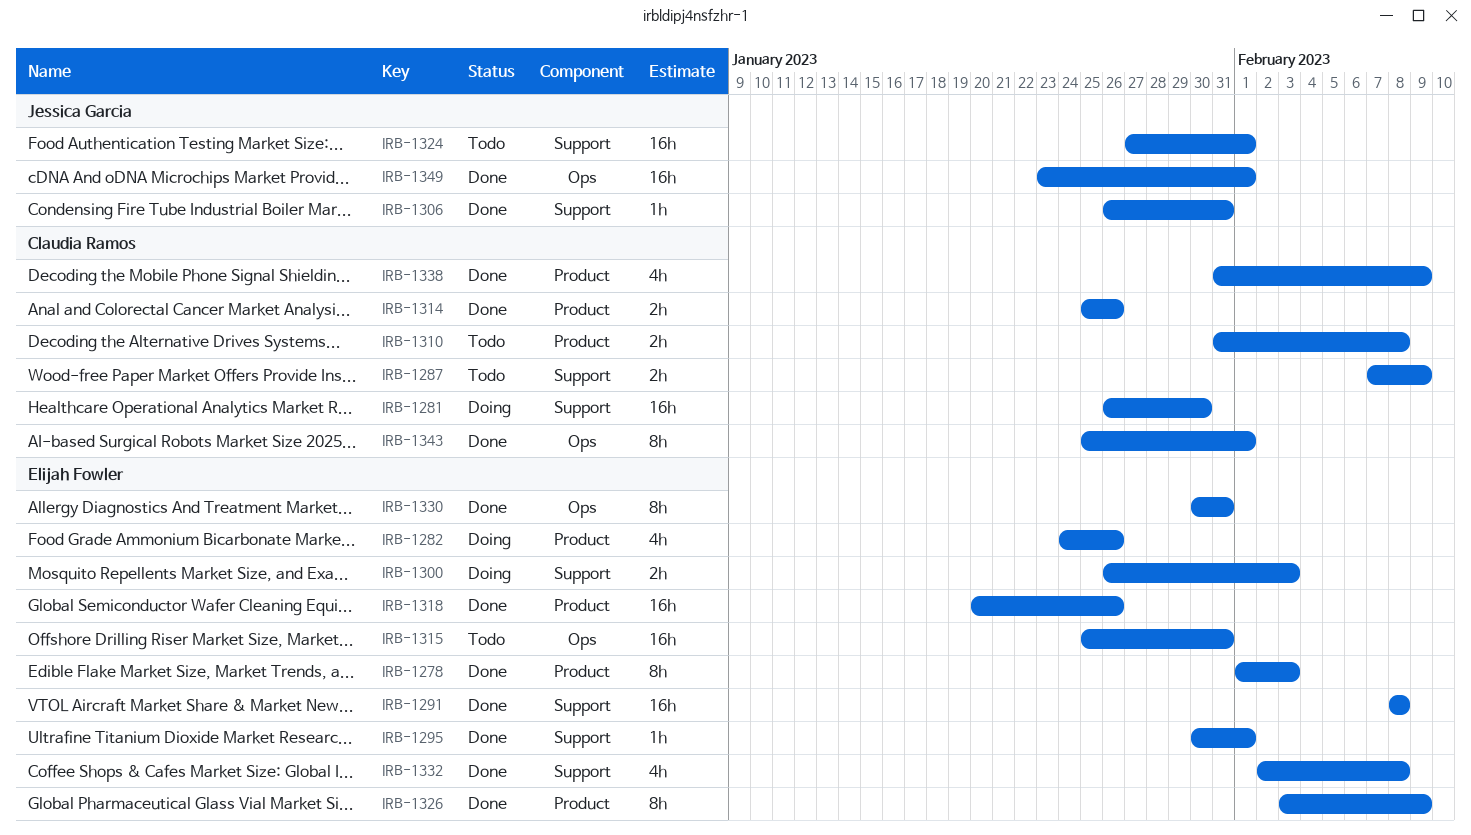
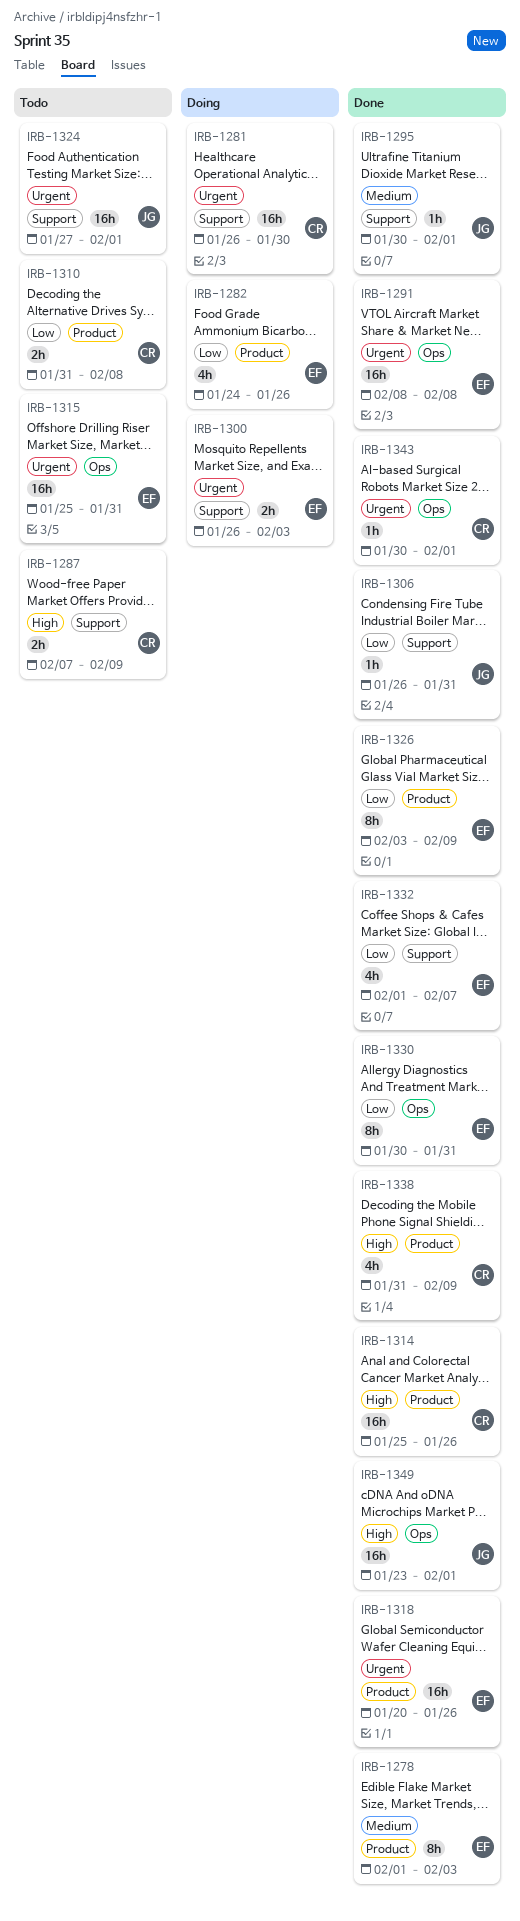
IRB-1291, label: Support -> Ops
IRB-1295, owner: Elijah Fowler -> Jessica Garcia
IRB-1314, estimate: 2h -> 16h
IRB-1332, start: Feb 2 -> Feb 1
IRB-1332, due: Feb 8 -> Feb 7
IRB-1343, estimate: 8h -> 1h
IRB-1343, start: Jan 25 -> Jan 30

